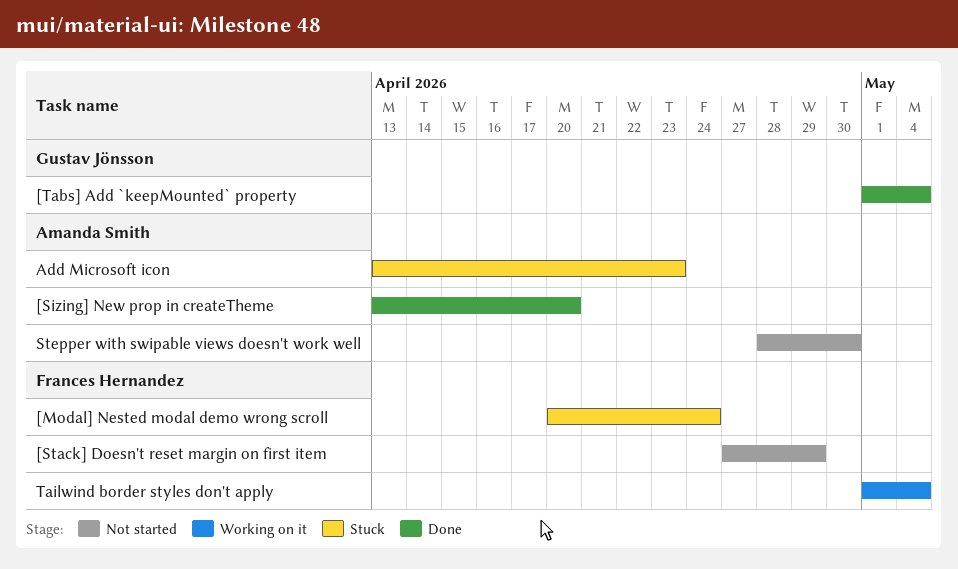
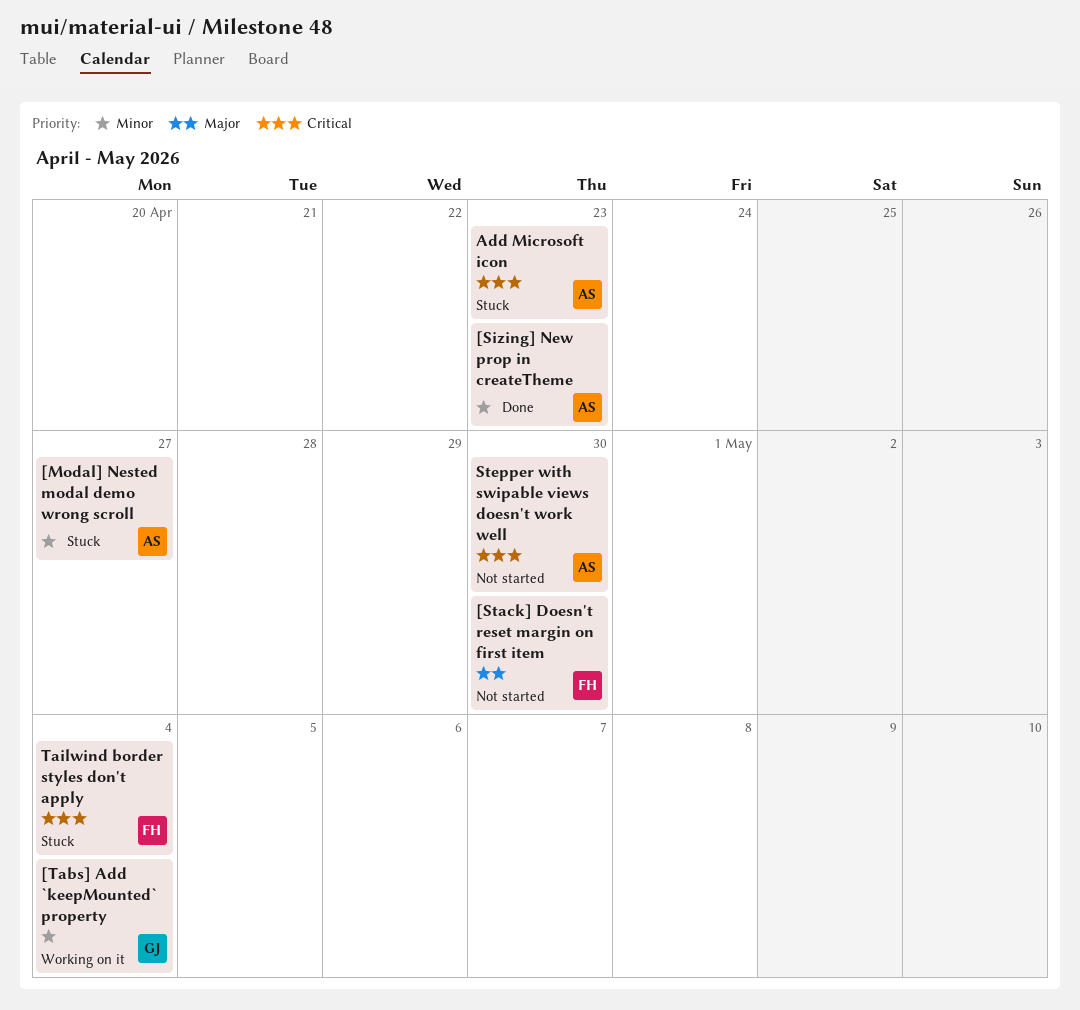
[Modal] Nested modal demo wrong scroll, owner: Frances Hernandez -> Amanda Smith
[Modal] Nested modal demo wrong scroll, due: Apr 24 -> Apr 27
[Sizing] New prop in createTheme, due: Apr 20 -> Apr 23
[Stack] Doesn't reset margin on first item, due: Apr 29 -> Apr 30
[Tabs] Add `keepMounted` property, status: Done -> Working on it
Tailwind border styles don't apply, status: Working on it -> Stuck

